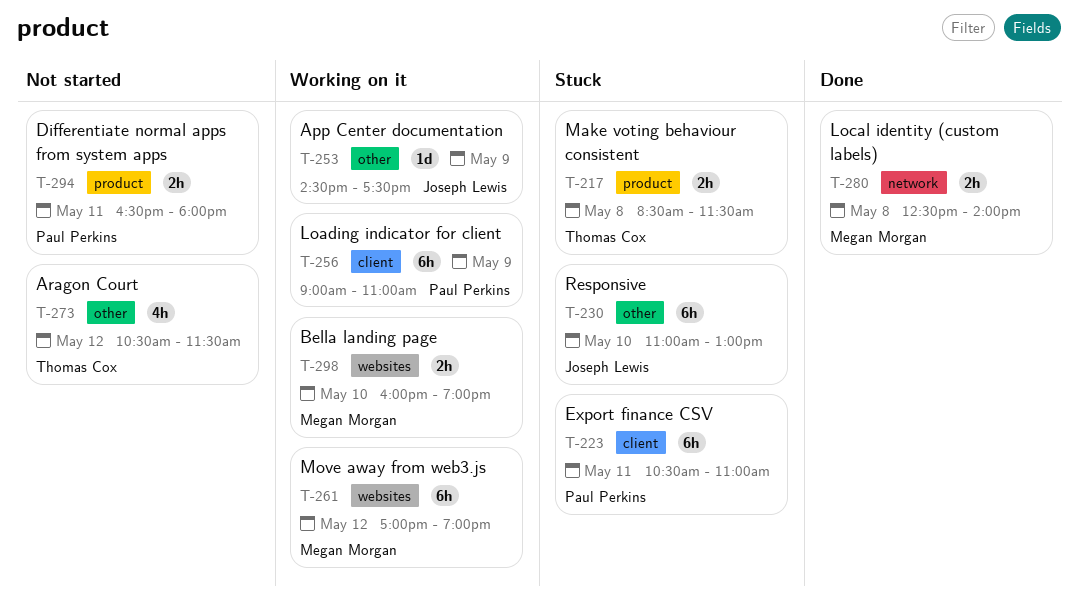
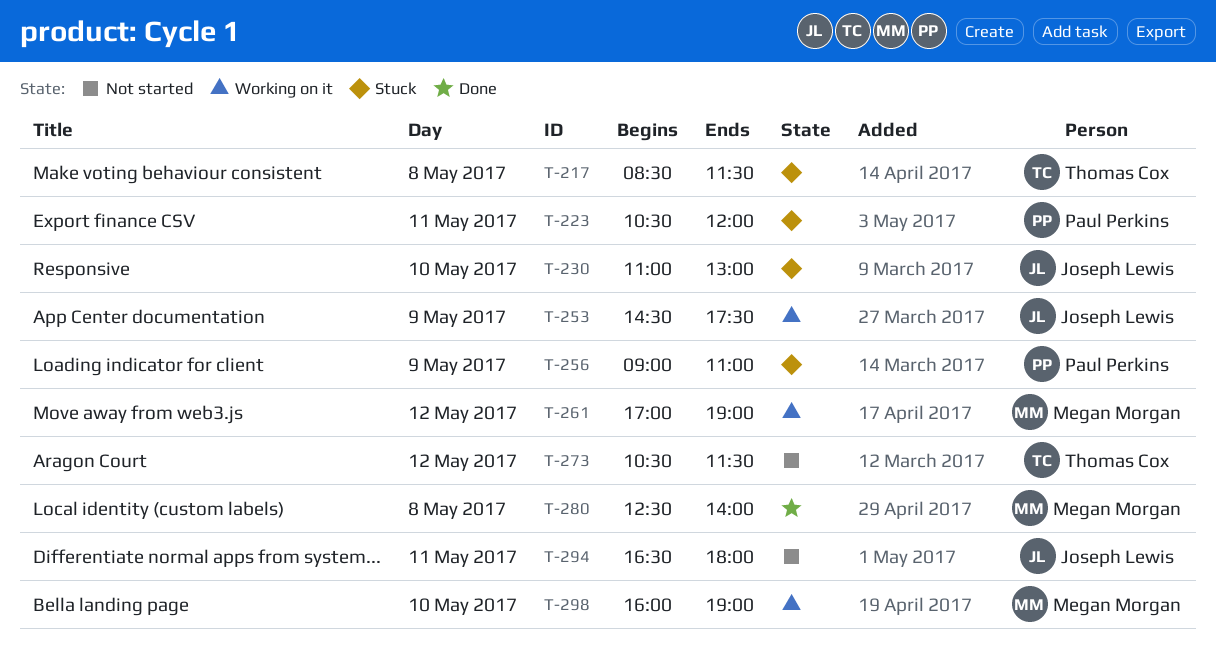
T-223, ends: 11:00 -> 12:00
T-256, status: Working on it -> Stuck
T-294, owner: Paul Perkins -> Joseph Lewis

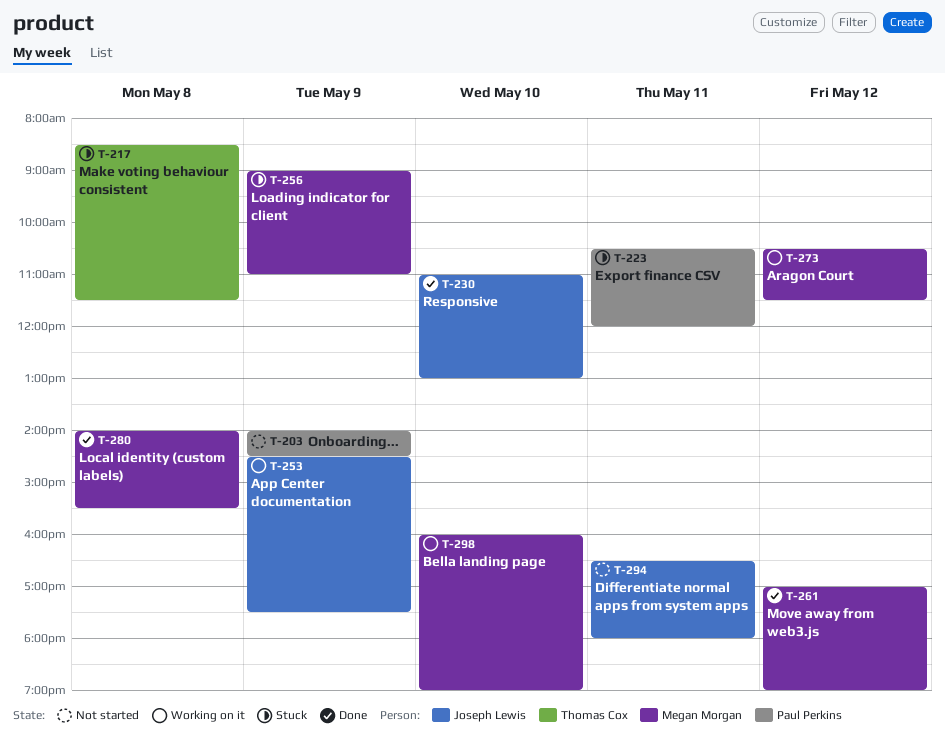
T-203: none -> present
T-230, status: Stuck -> Done
T-256, owner: Paul Perkins -> Megan Morgan
T-261, status: Working on it -> Done
T-273, status: Not started -> Working on it
T-273, owner: Thomas Cox -> Megan Morgan
T-280, begins: 12:30 -> 14:00
T-280, ends: 14:00 -> 15:30

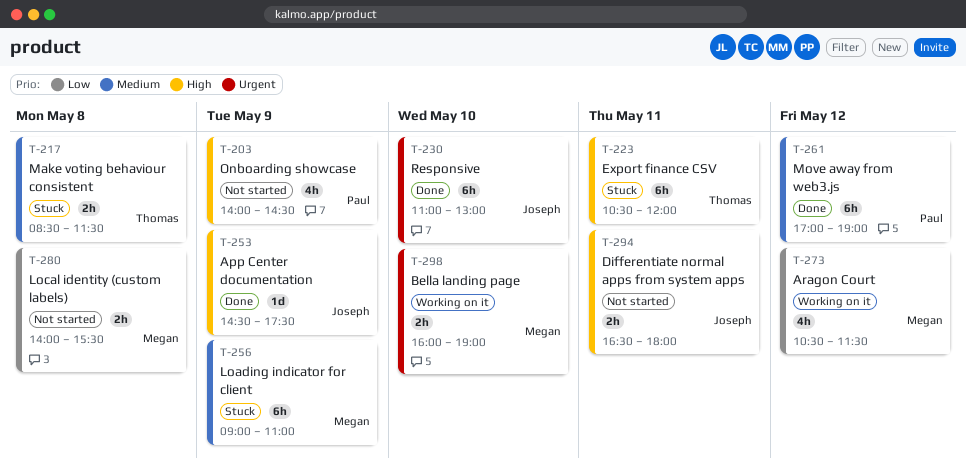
T-223, owner: Paul Perkins -> Thomas Cox
T-253, status: Working on it -> Done
T-261, owner: Megan Morgan -> Paul Perkins
T-280, status: Done -> Not started

